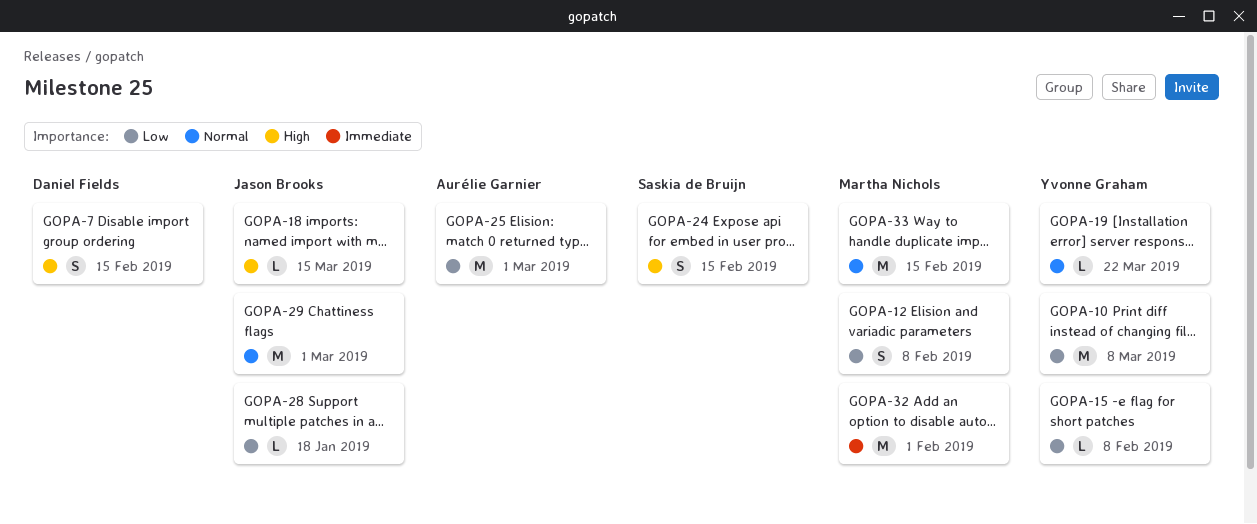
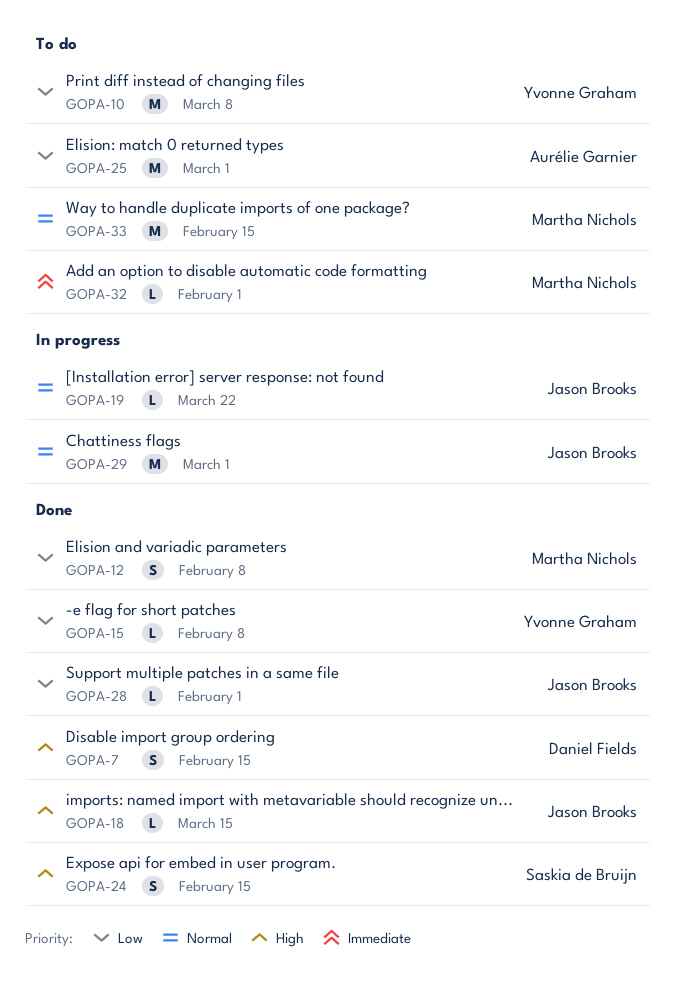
GOPA-19, owner: Yvonne Graham -> Jason Brooks
GOPA-28, due: Jan 18 -> Feb 1
GOPA-32, estimate: M -> L

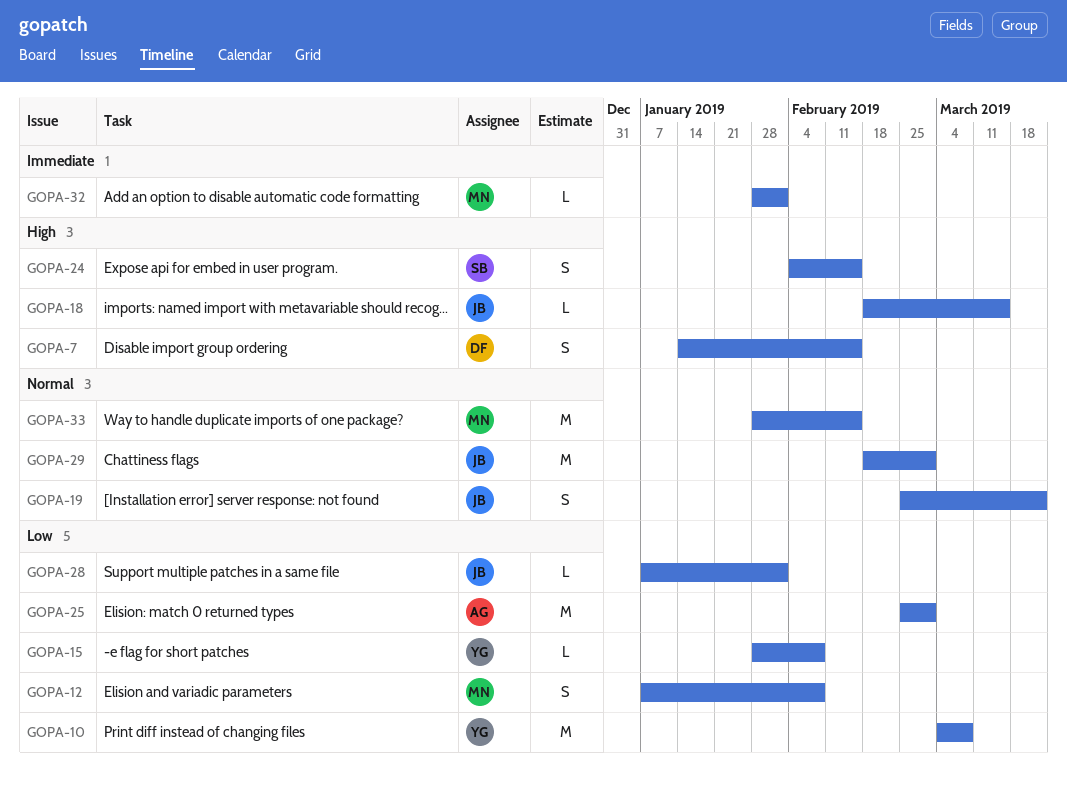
GOPA-19, estimate: L -> S

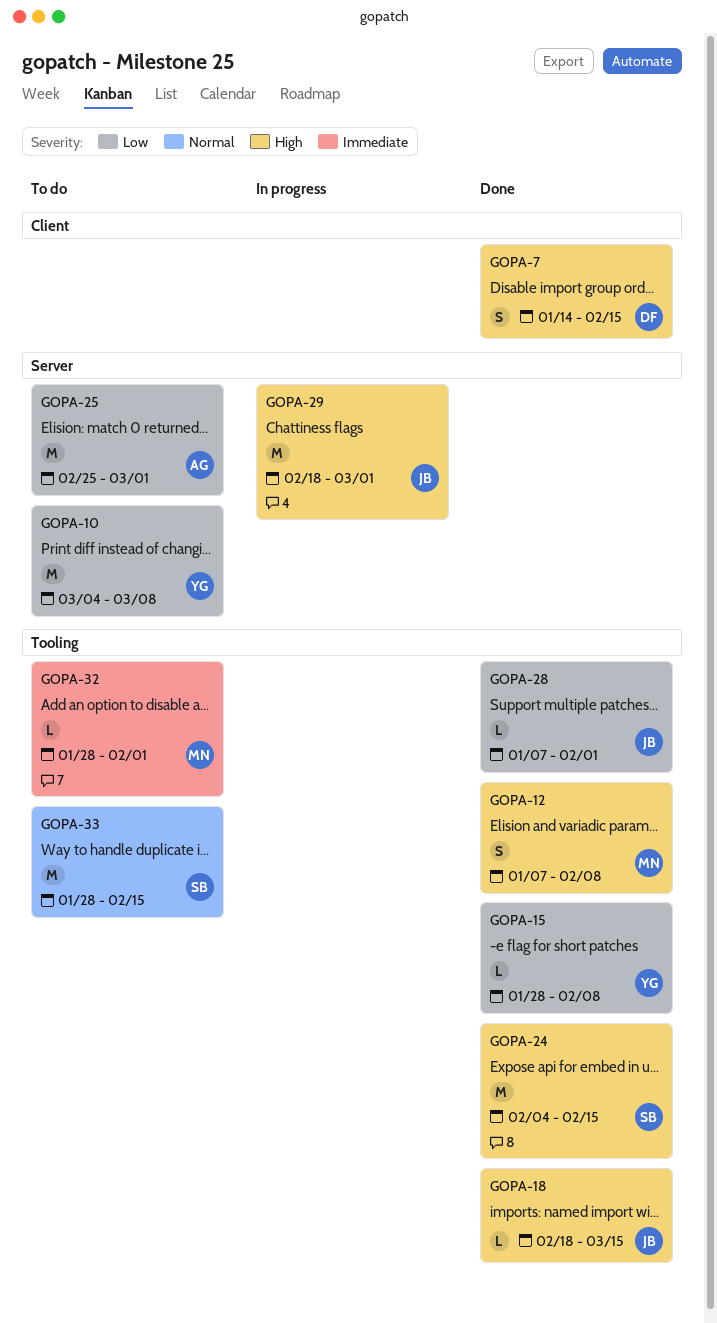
GOPA-12, priority: Low -> High
GOPA-19: present -> none
GOPA-24, estimate: S -> M
GOPA-29, priority: Normal -> High
GOPA-33, owner: MN -> SB

